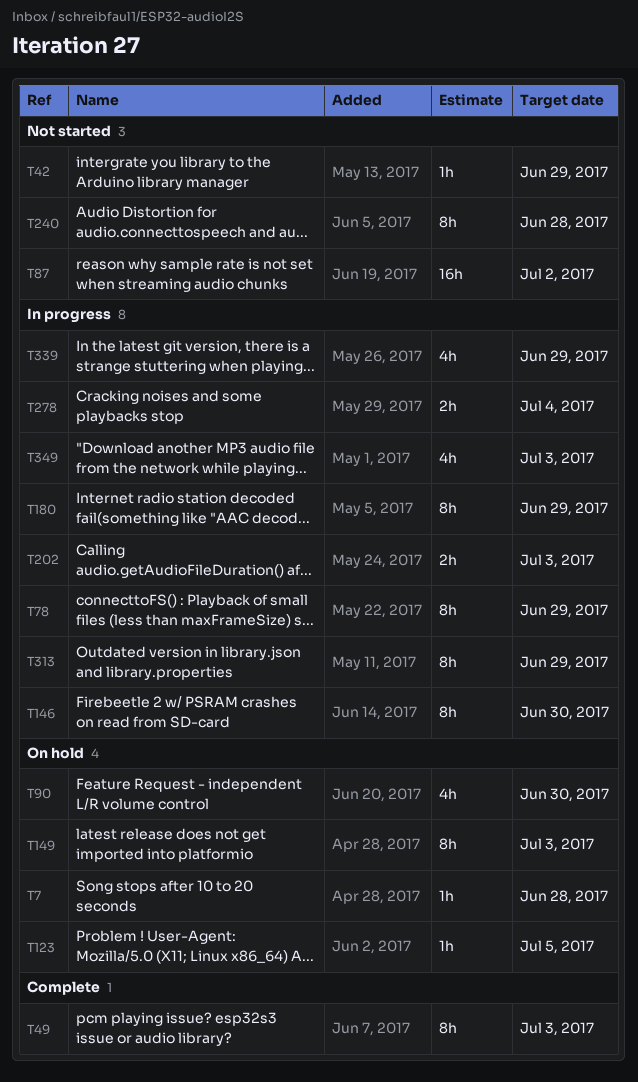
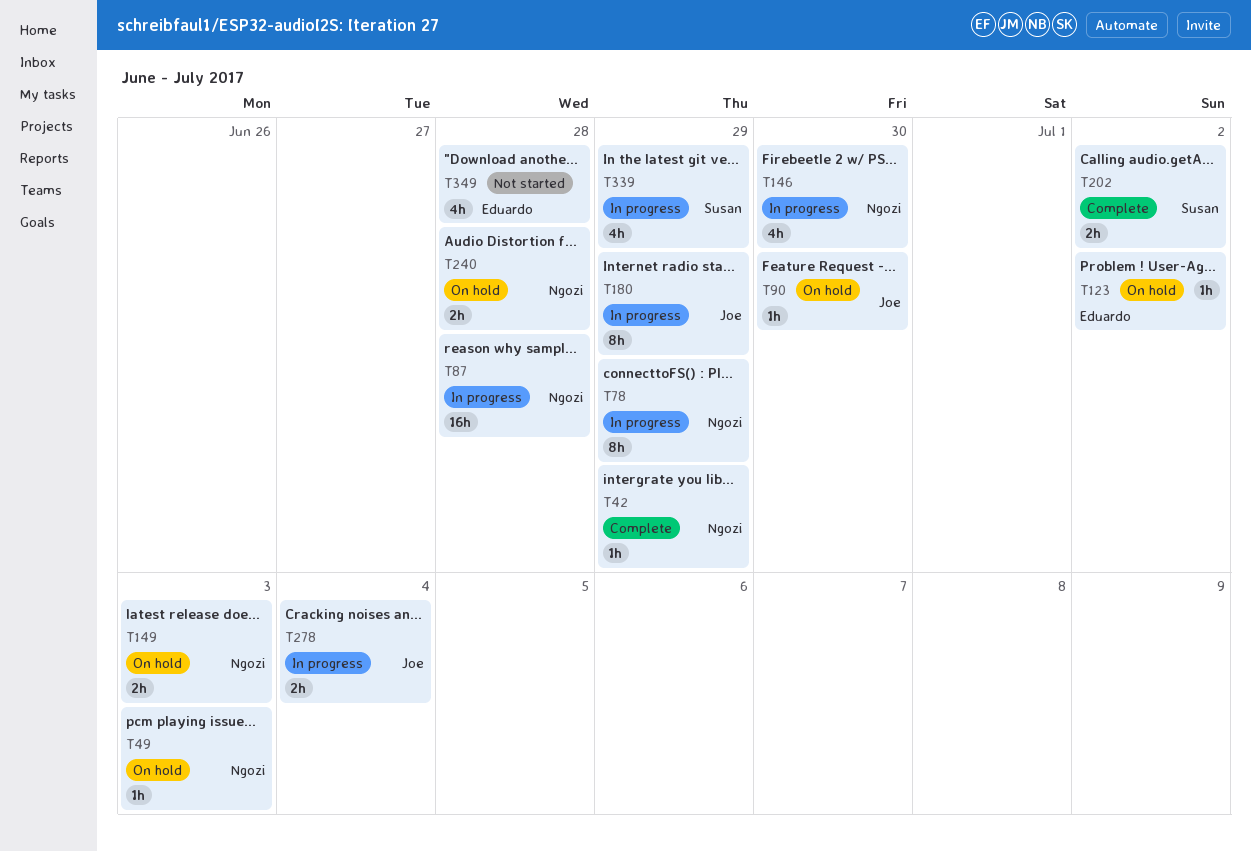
T7: present -> none
T42, status: Not started -> Complete
T49, status: Complete -> On hold
T49, estimate: 8h -> 1h
T87, status: Not started -> In progress
T87, due: Jul 2 -> Jun 28
T90, estimate: 4h -> 1h
T123, due: Jul 5 -> Jul 2
T146, estimate: 8h -> 4h
T149, estimate: 8h -> 2h
T202, status: In progress -> Complete
T202, due: Jul 3 -> Jul 2
T240, status: Not started -> On hold
T240, estimate: 8h -> 2h
T313: present -> none
T349, status: In progress -> Not started
T349, due: Jul 3 -> Jun 28

